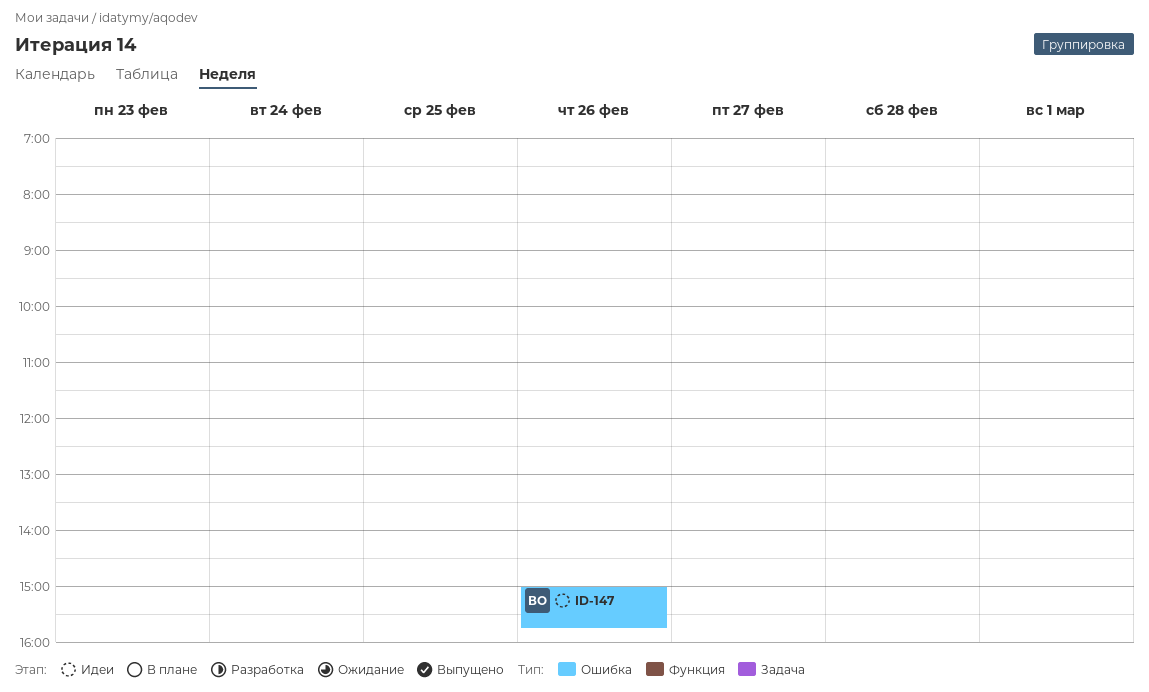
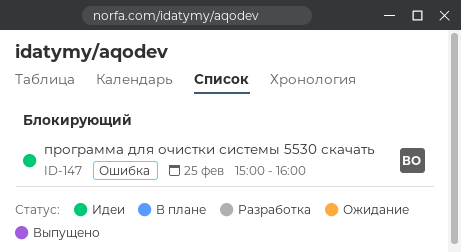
ID-147, day: Feb 26 -> Feb 25
ID-147, ends: 15:45 -> 16:00

